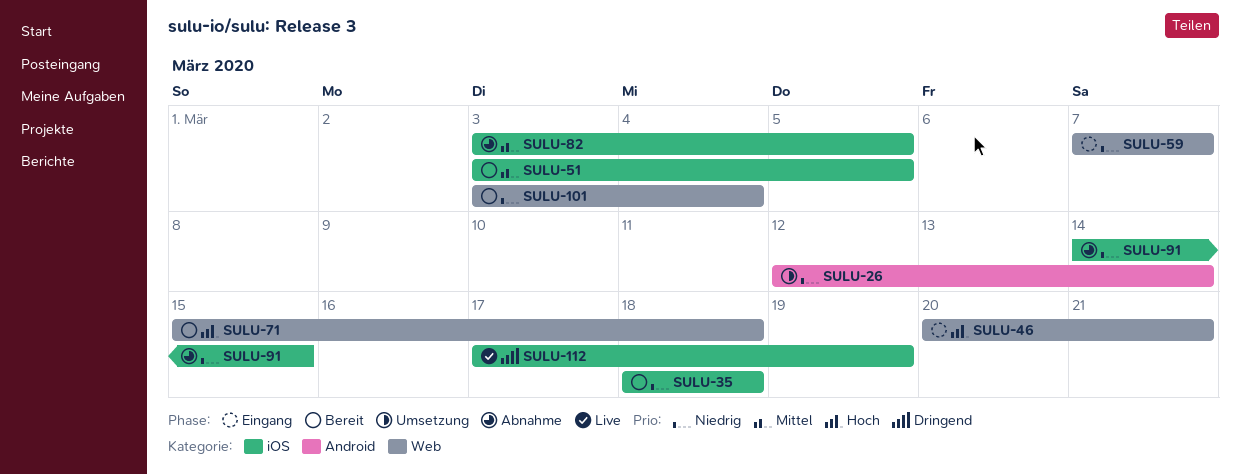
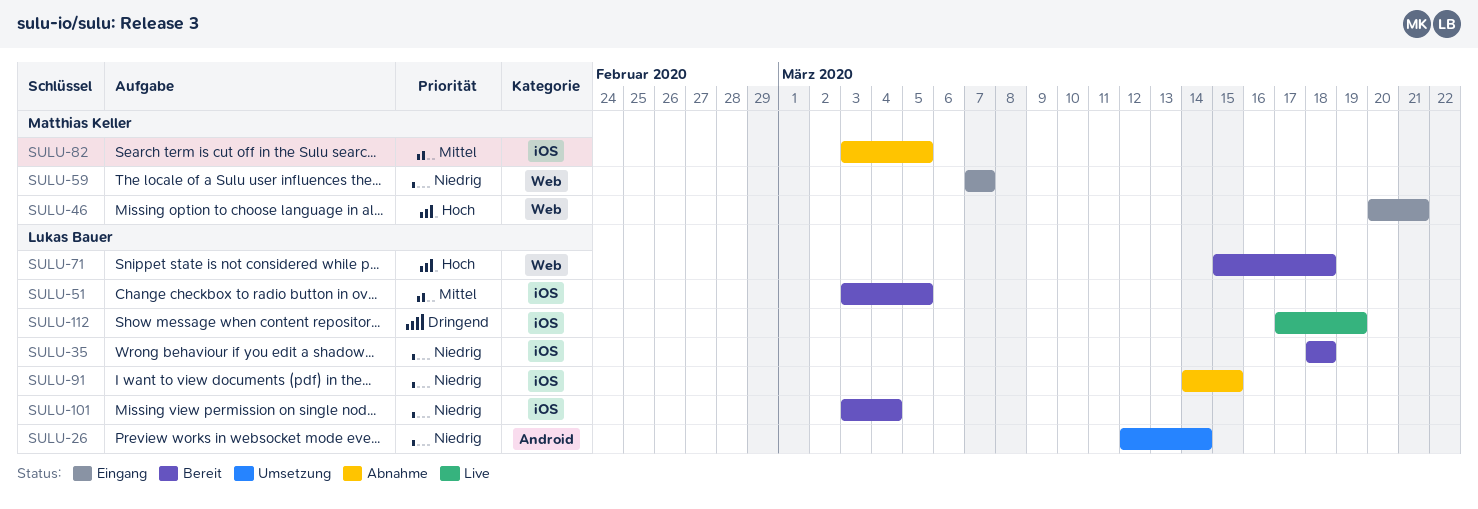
SULU-101, label: Web -> iOS

